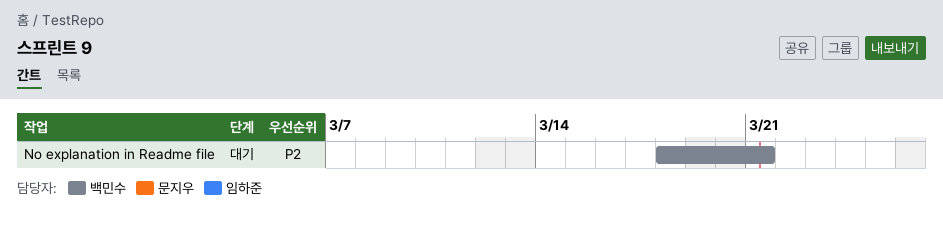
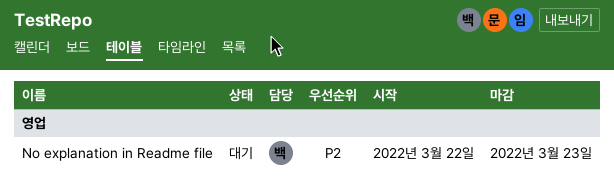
No explanation in Readme file, start: Mar 18 -> Mar 22
No explanation in Readme file, due: Mar 21 -> Mar 23

